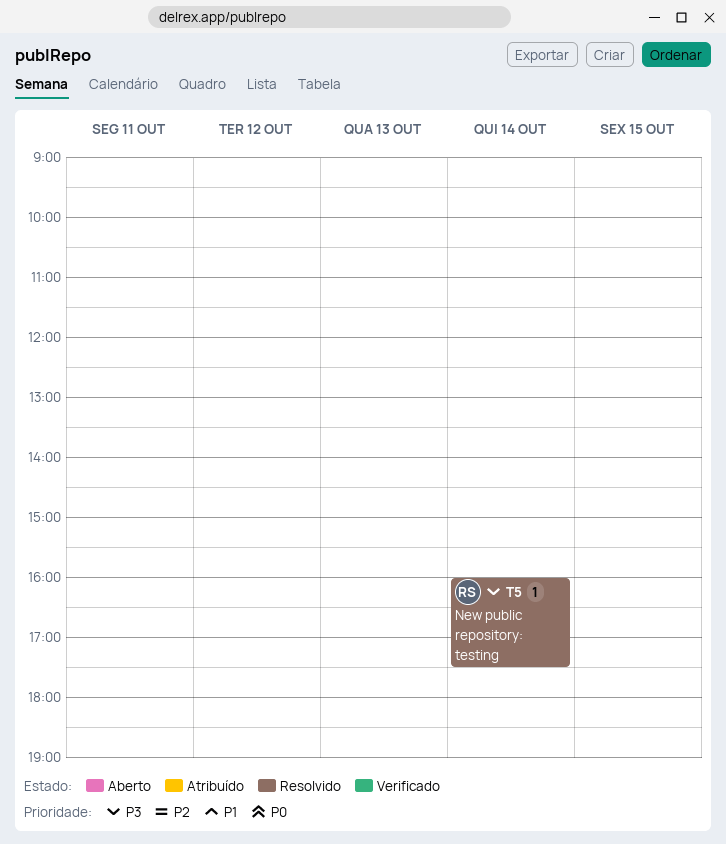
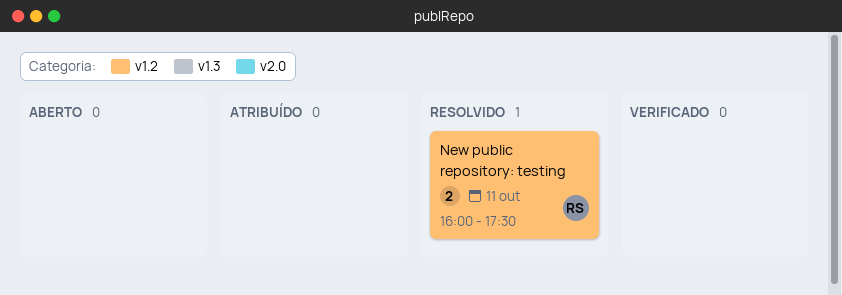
New public repository: testing, estimate: 1 -> 2
New public repository: testing, day: Oct 14 -> Oct 11

